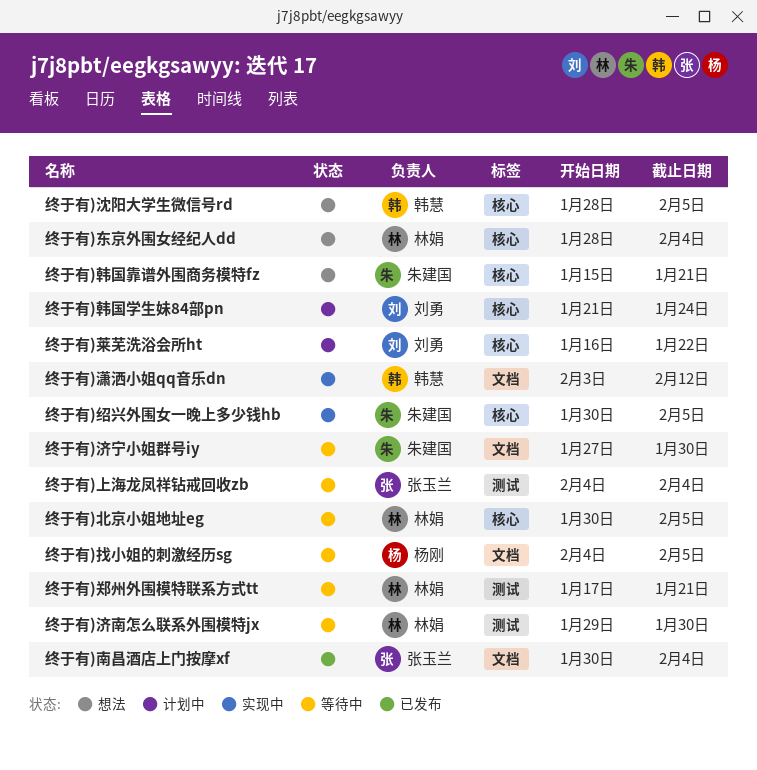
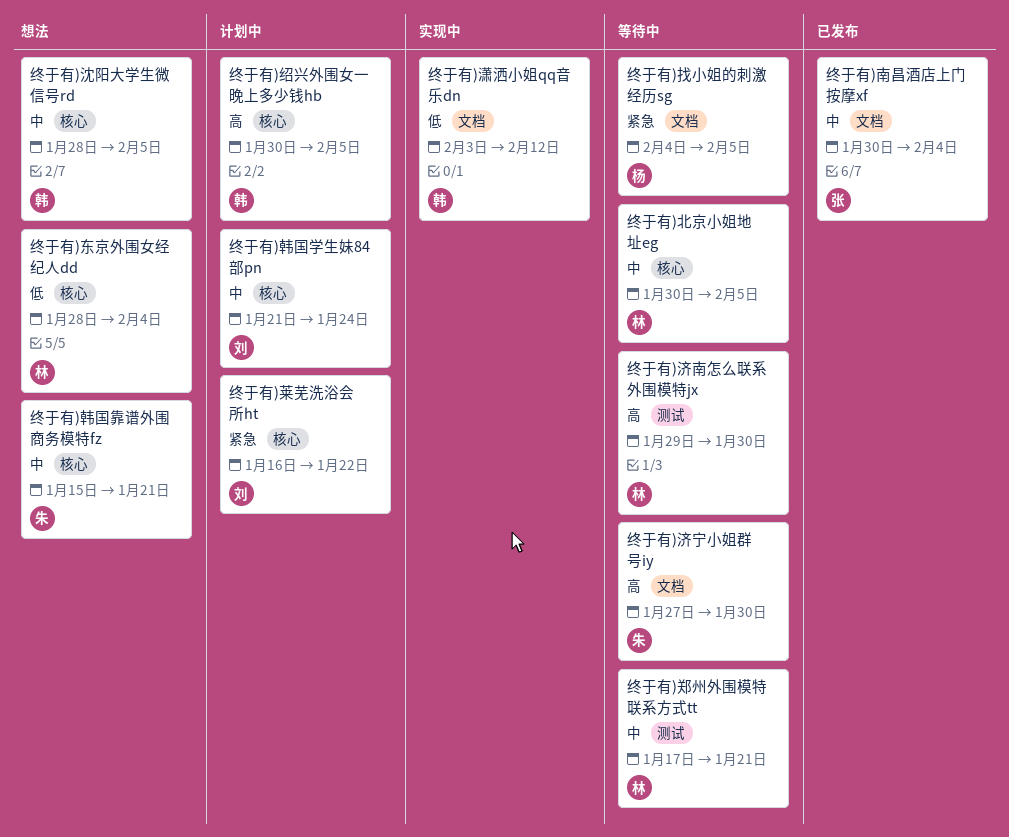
终于有)上海龙凤祥钻戒回收zb: present -> none
终于有)绍兴外围女一晚上多少钱hb, status: 实现中 -> 计划中
终于有)绍兴外围女一晚上多少钱hb, owner: 朱建国 -> 韩慧

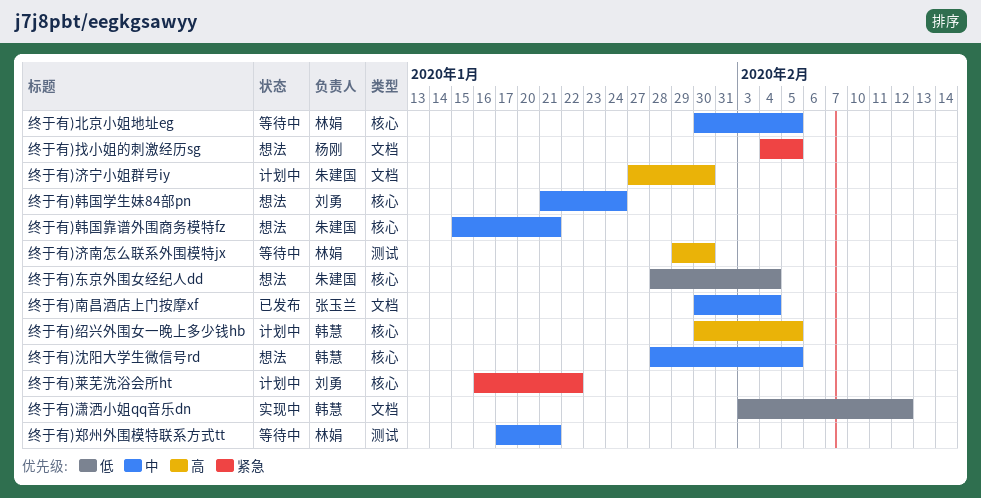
终于有)东京外围女经纪人dd, owner: 林娟 -> 朱建国
终于有)找小姐的刺激经历sg, status: 等待中 -> 想法
终于有)济宁小姐群号iy, status: 等待中 -> 计划中
终于有)韩国学生妹84部pn, status: 计划中 -> 想法

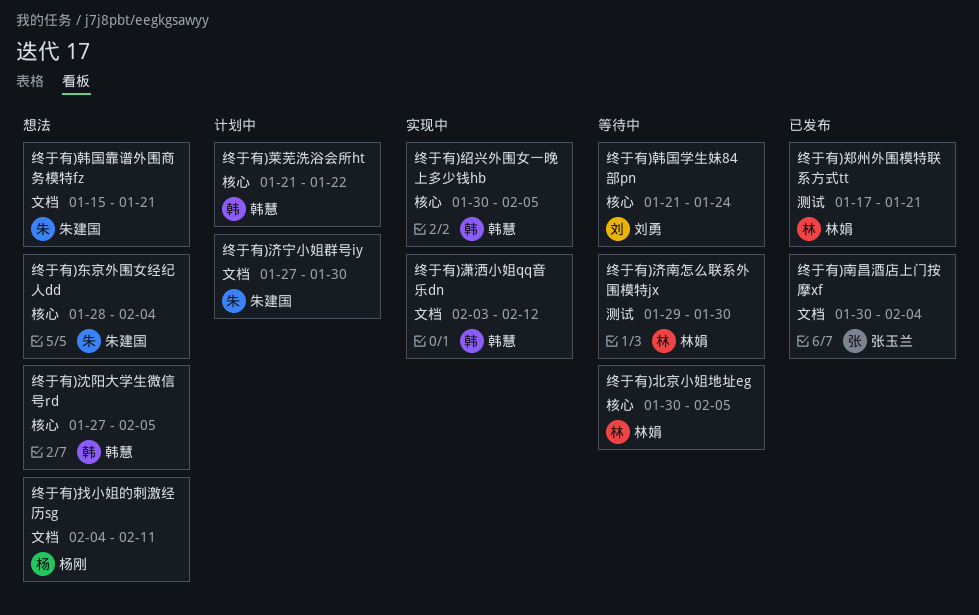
终于有)找小姐的刺激经历sg, due: Feb 5 -> Feb 11
终于有)沈阳大学生微信号rd, start: Jan 28 -> Jan 27
终于有)绍兴外围女一晚上多少钱hb, status: 计划中 -> 实现中
终于有)莱芜洗浴会所ht, owner: 刘勇 -> 韩慧
终于有)莱芜洗浴会所ht, start: Jan 16 -> Jan 21
终于有)郑州外围模特联系方式tt, status: 等待中 -> 已发布
终于有)韩国学生妹84部pn, status: 想法 -> 等待中
终于有)韩国靠谱外围商务模特fz, label: 核心 -> 文档

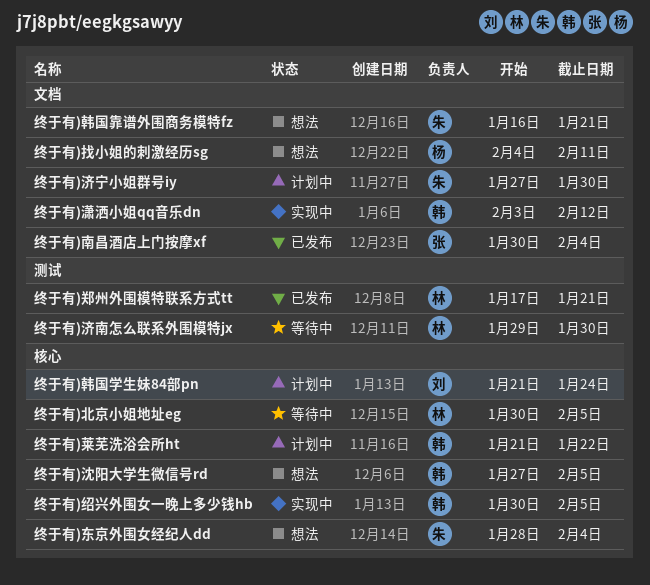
终于有)韩国学生妹84部pn, status: 等待中 -> 计划中
终于有)韩国靠谱外围商务模特fz, start: Jan 15 -> Jan 16

